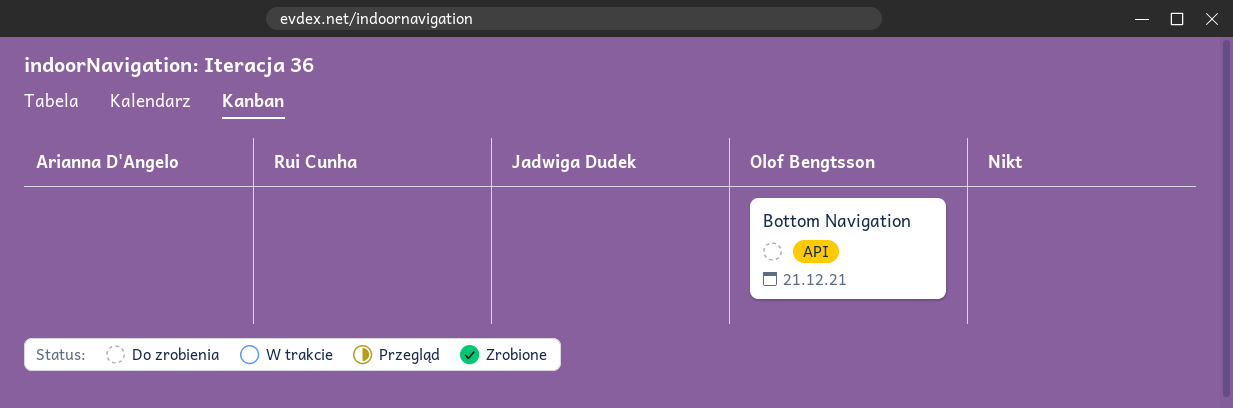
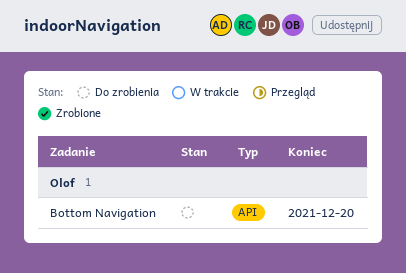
Bottom Navigation, due: Dec 21 -> Dec 20

